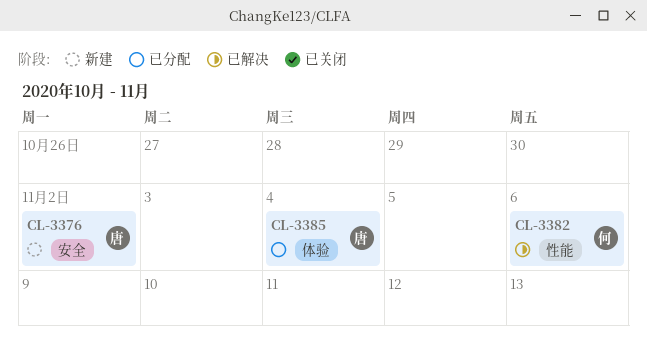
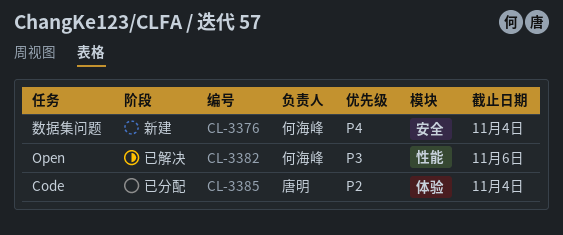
CL-3376, owner: 唐明 -> 何海峰
CL-3376, due: Nov 2 -> Nov 4

